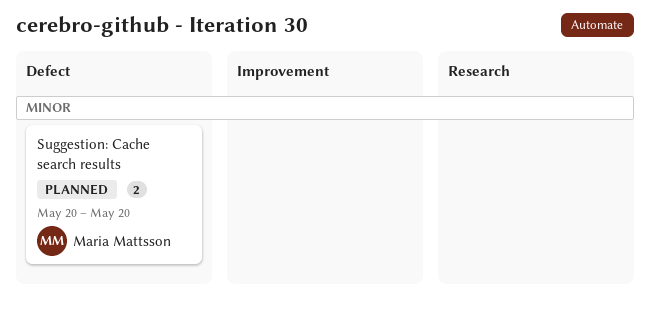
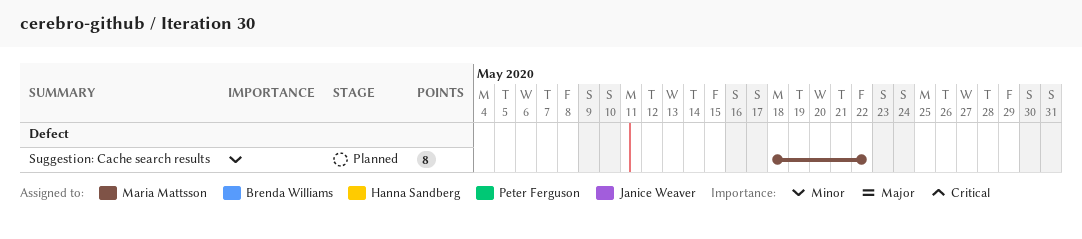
Suggestion: Cache search results, estimate: 2 -> 8
Suggestion: Cache search results, start: May 20 -> May 18
Suggestion: Cache search results, due: May 20 -> May 22

